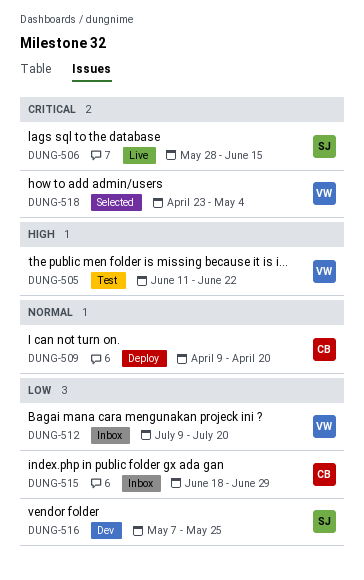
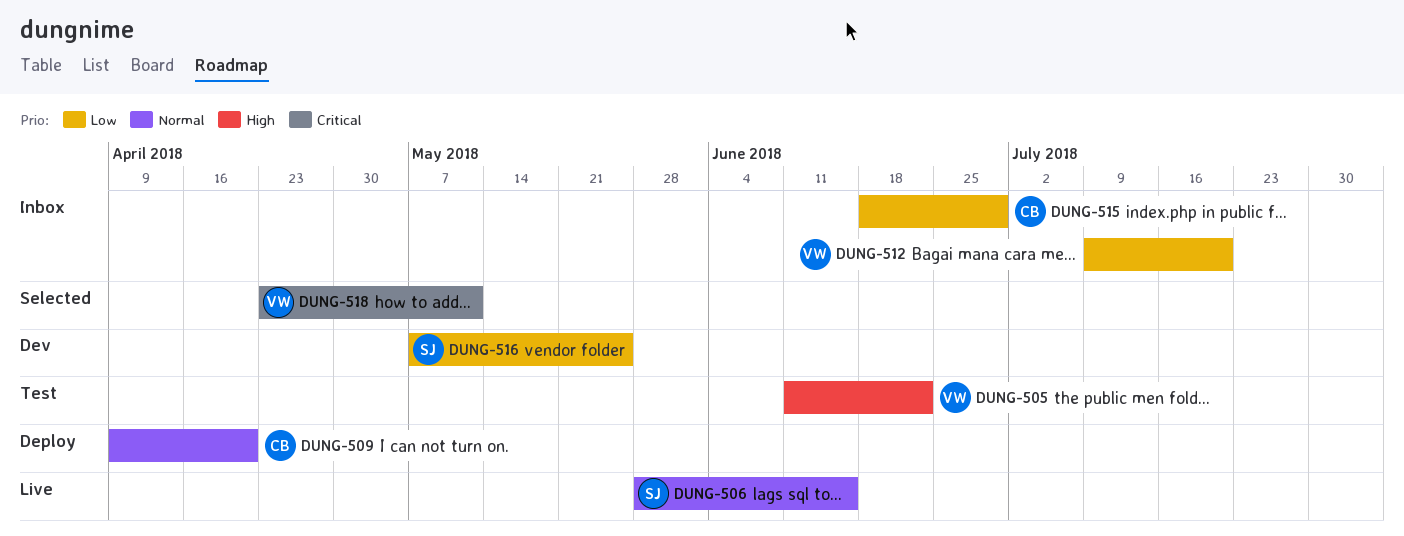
DUNG-506, priority: Critical -> Normal
DUNG-518, due: May 4 -> May 11

